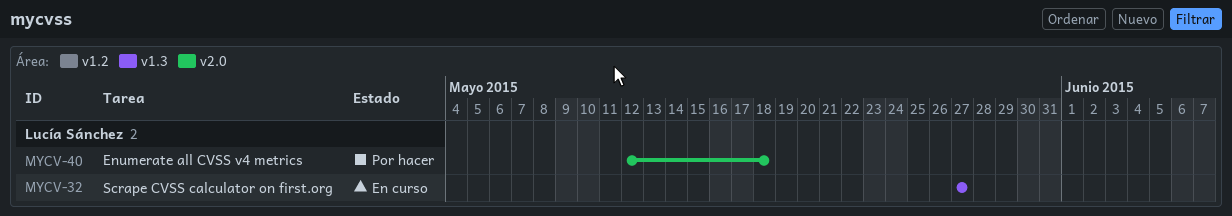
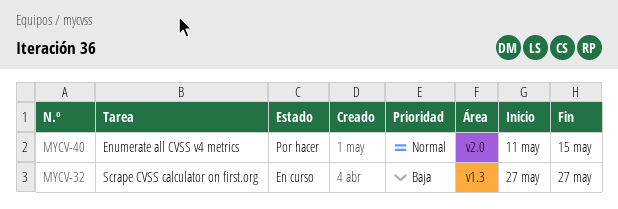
MYCV-40, start: May 12 -> May 11
MYCV-40, due: May 18 -> May 15

